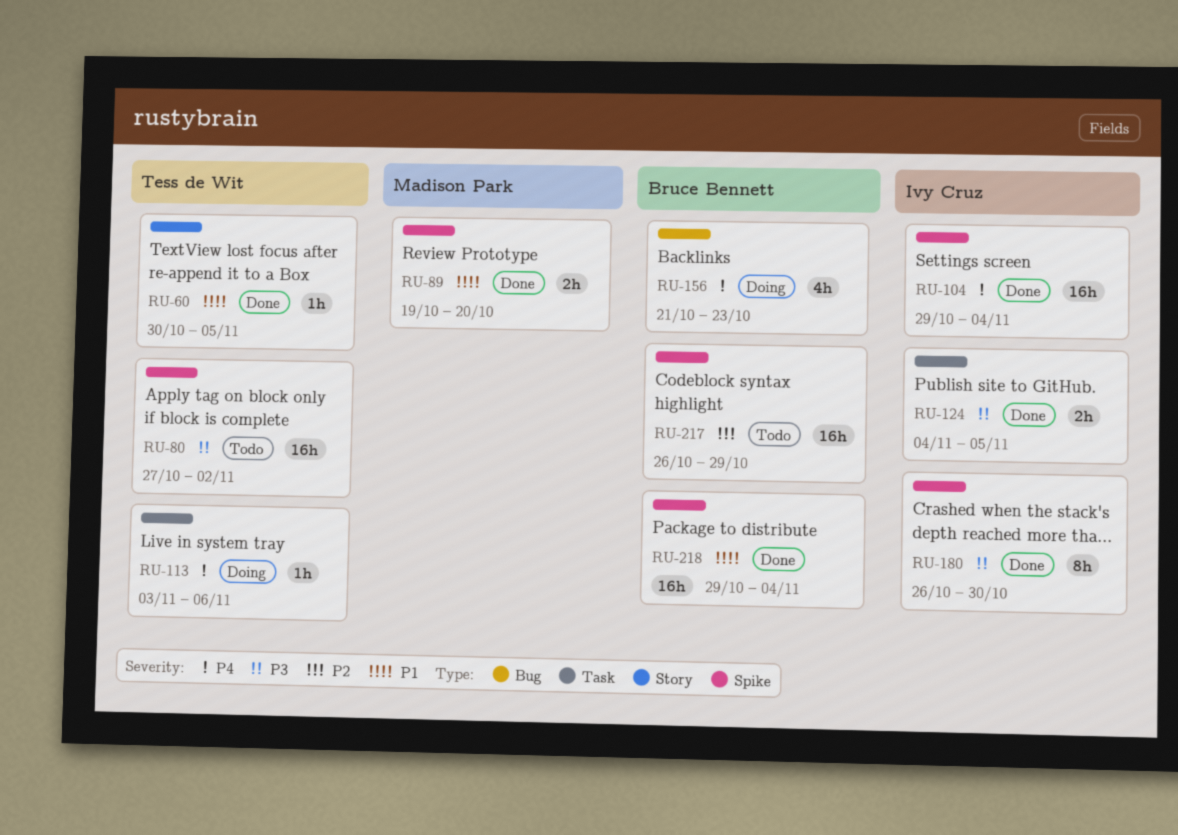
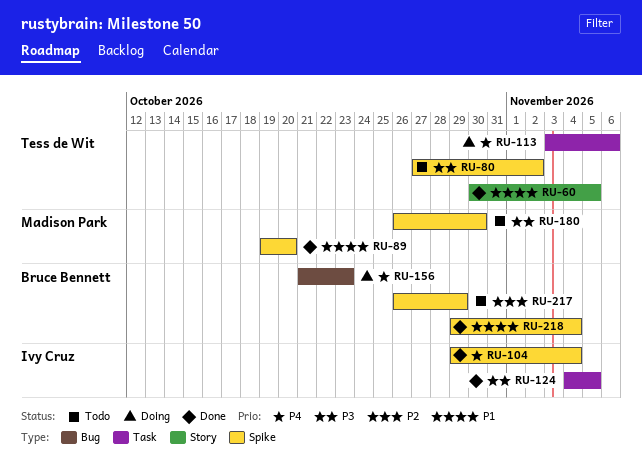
RU-180, status: Done -> Todo
RU-180, owner: Ivy Cruz -> Madison Park

